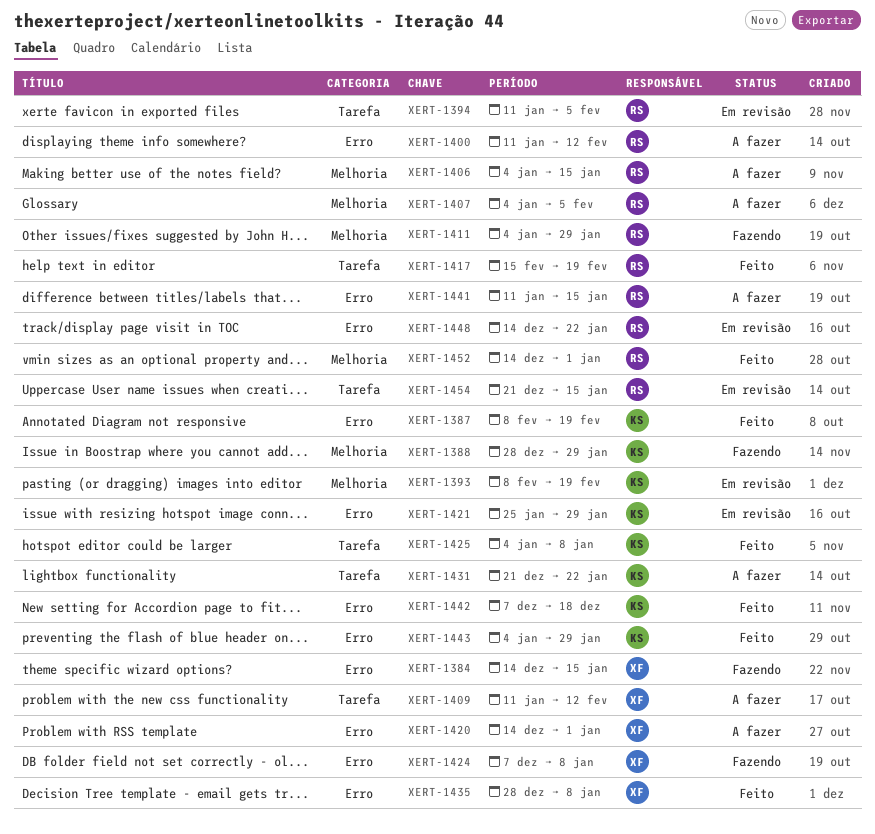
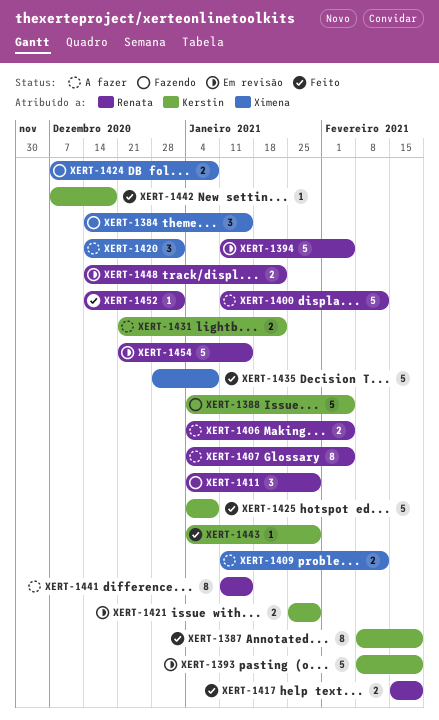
XERT-1388, start: Dec 28 -> Jan 4
XERT-1388, due: Jan 29 -> Feb 5
XERT-1406, due: Jan 15 -> Feb 5

